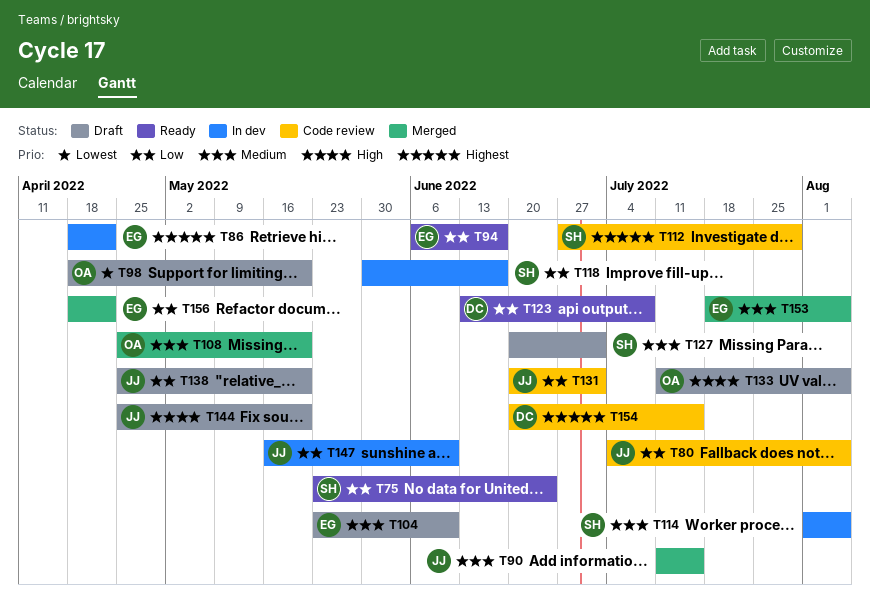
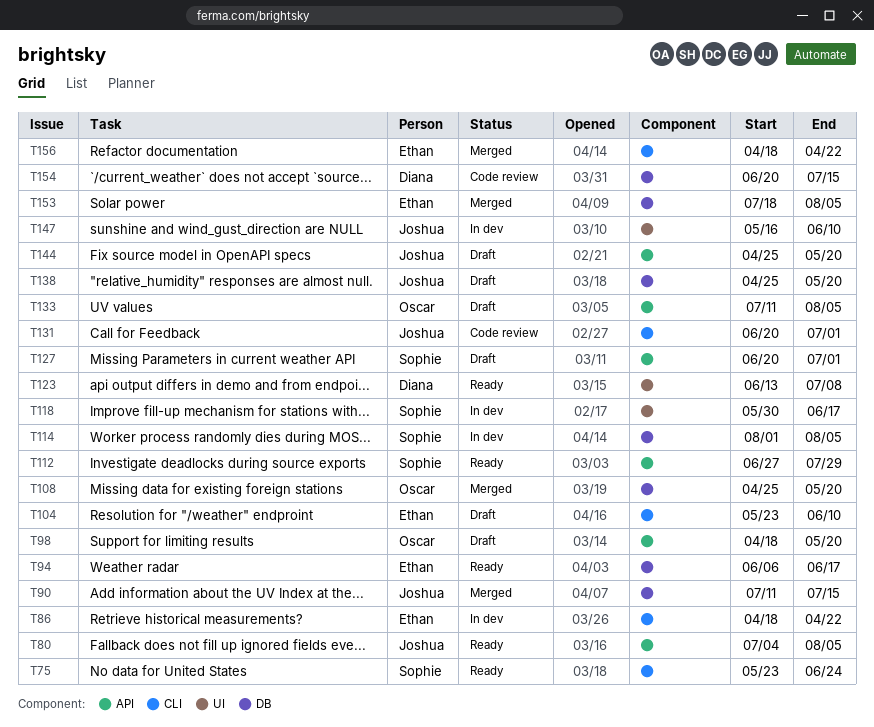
T80, status: Code review -> Ready
T112, status: Code review -> Ready

